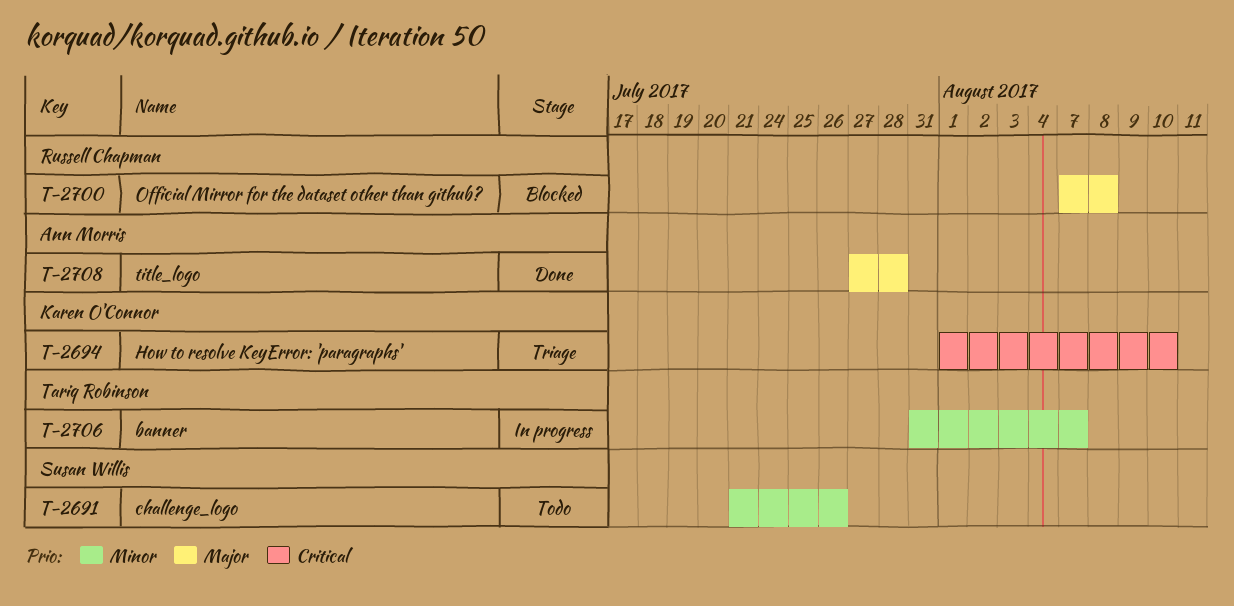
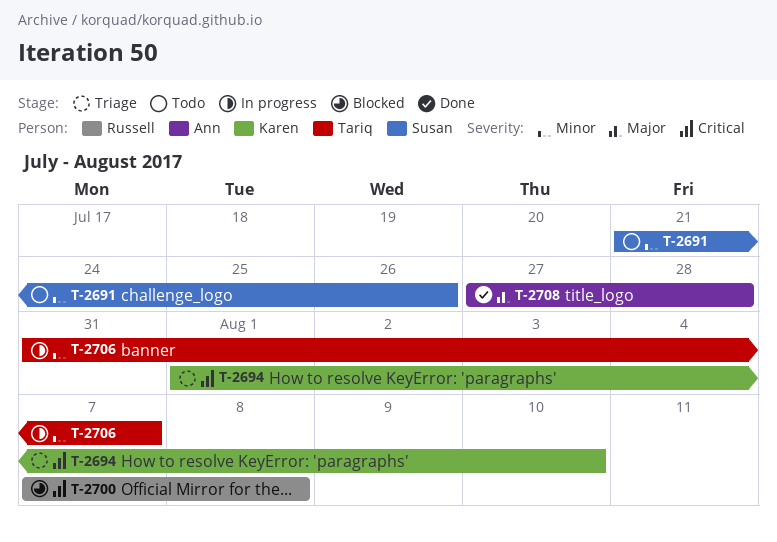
T-2700, priority: Major -> Critical

